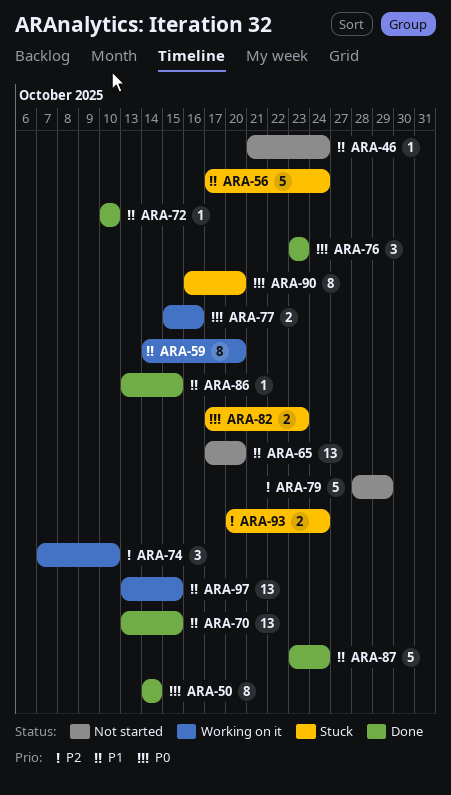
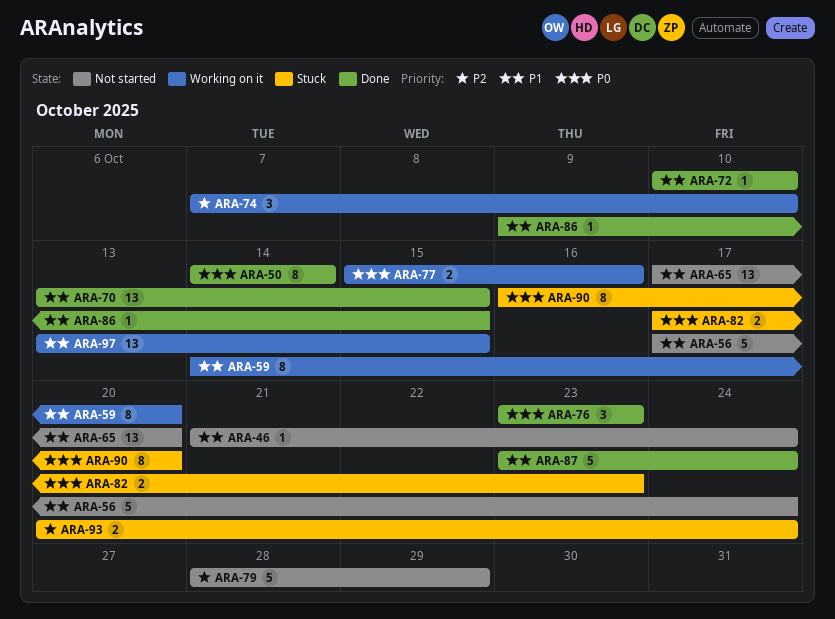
ARA-56, status: Stuck -> Not started
ARA-86, start: Oct 13 -> Oct 9

